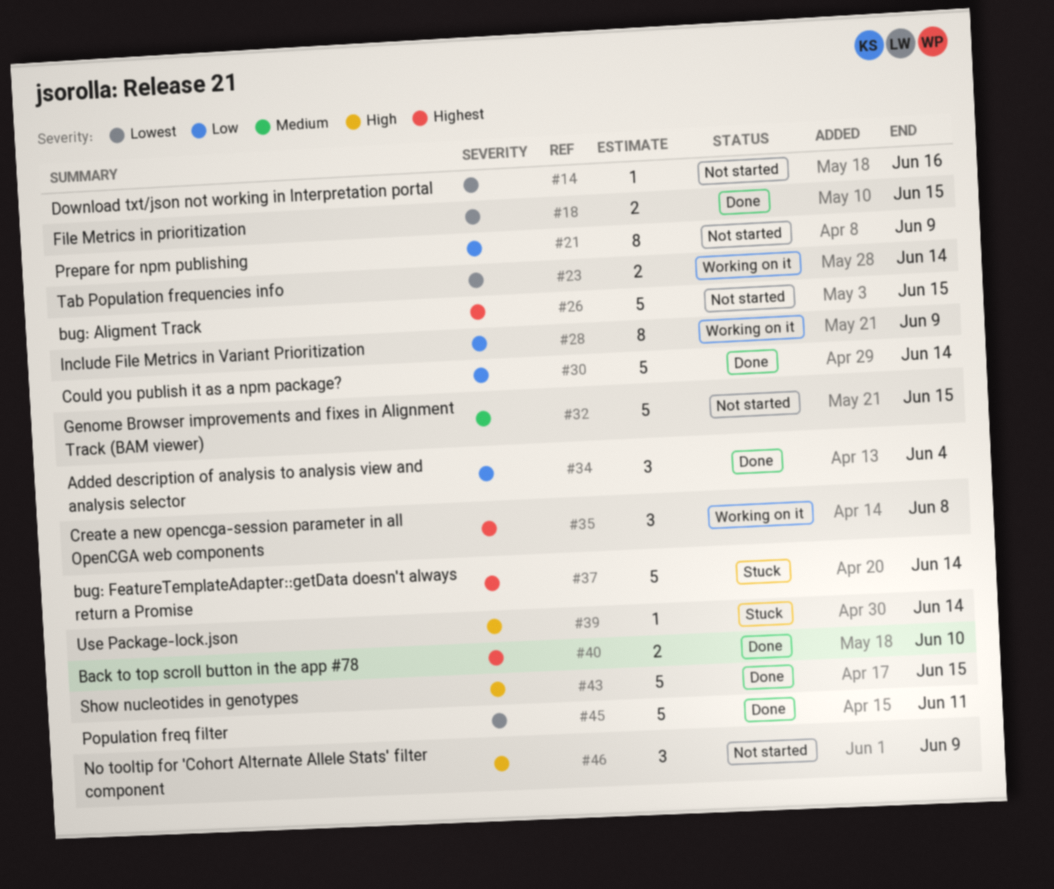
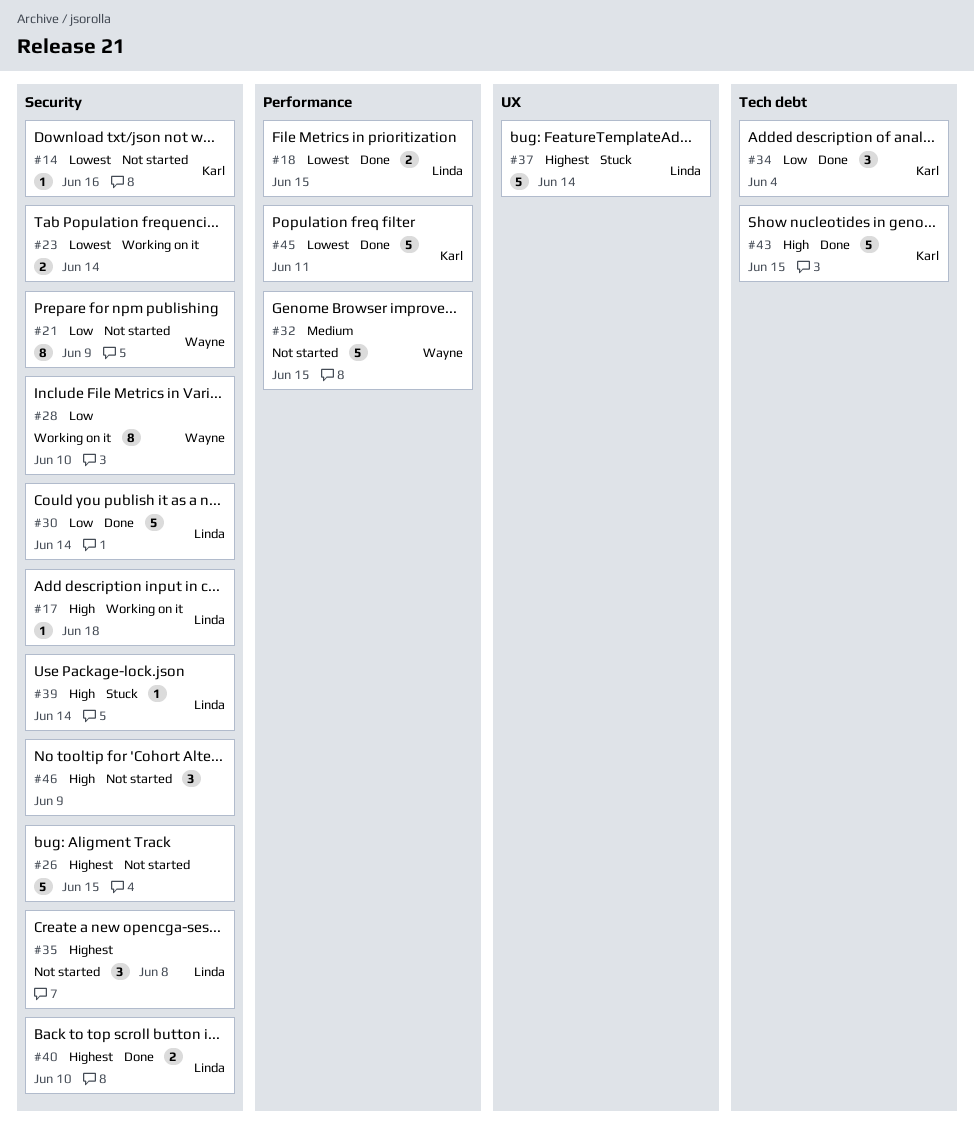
#17: none -> present
#28, due: Jun 9 -> Jun 10
#35, status: Working on it -> Not started

